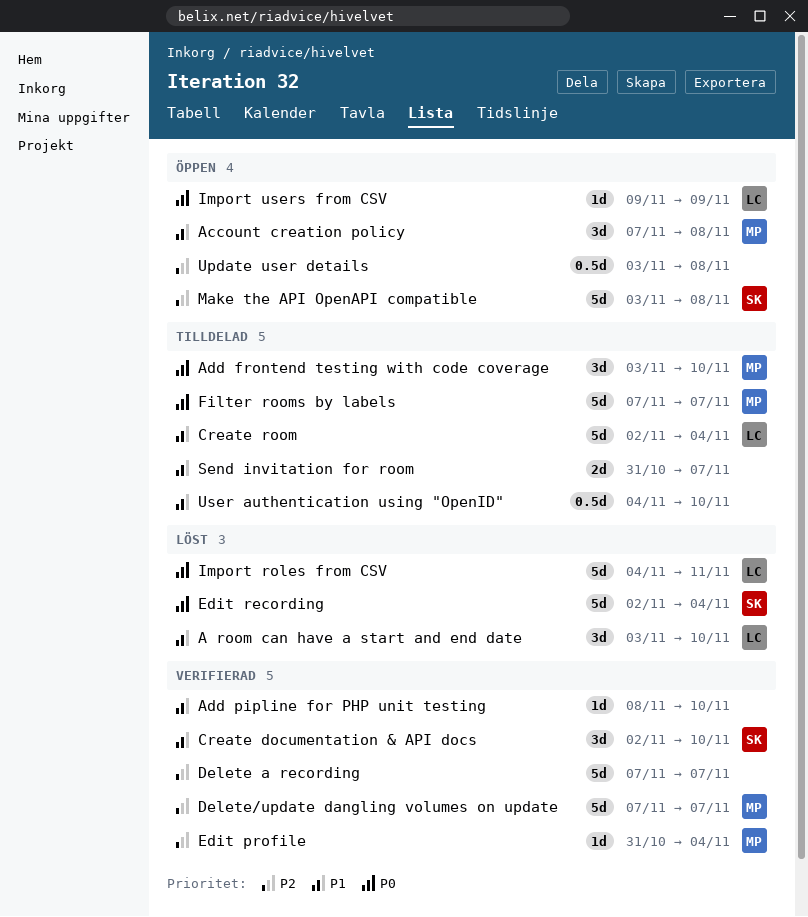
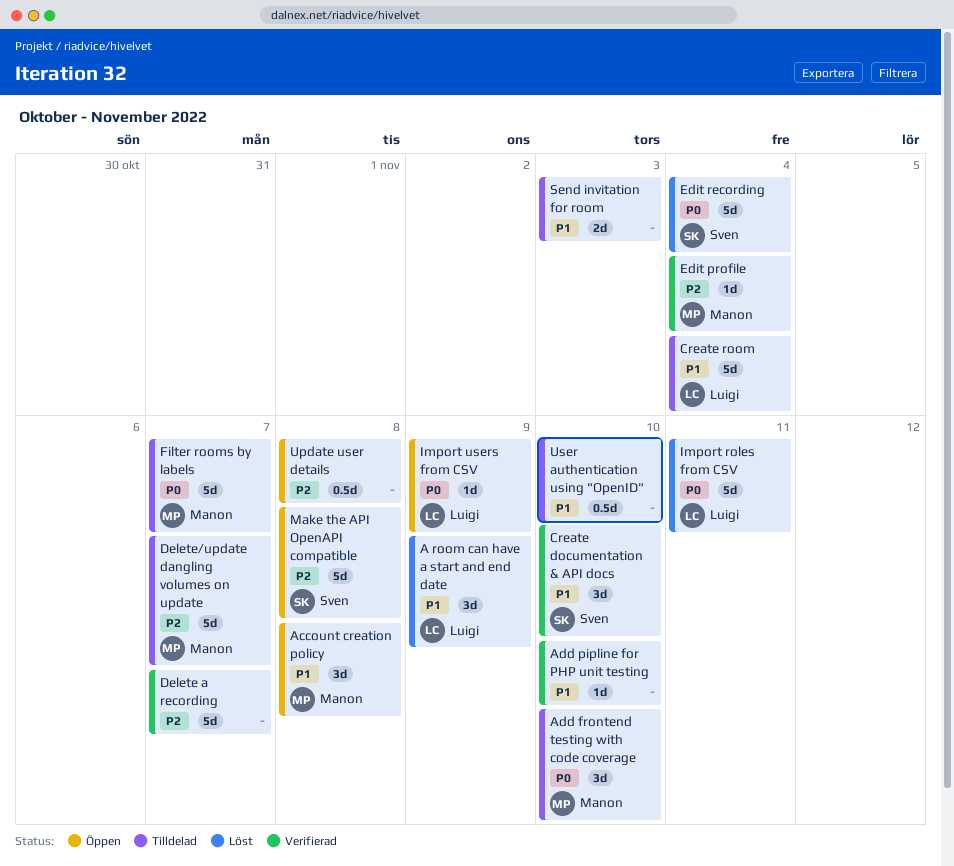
A room can have a start and end date, due: Nov 10 -> Nov 9
Delete/update dangling volumes on update, status: Verifierad -> Tilldelad
Send invitation for room, due: Nov 7 -> Nov 3

